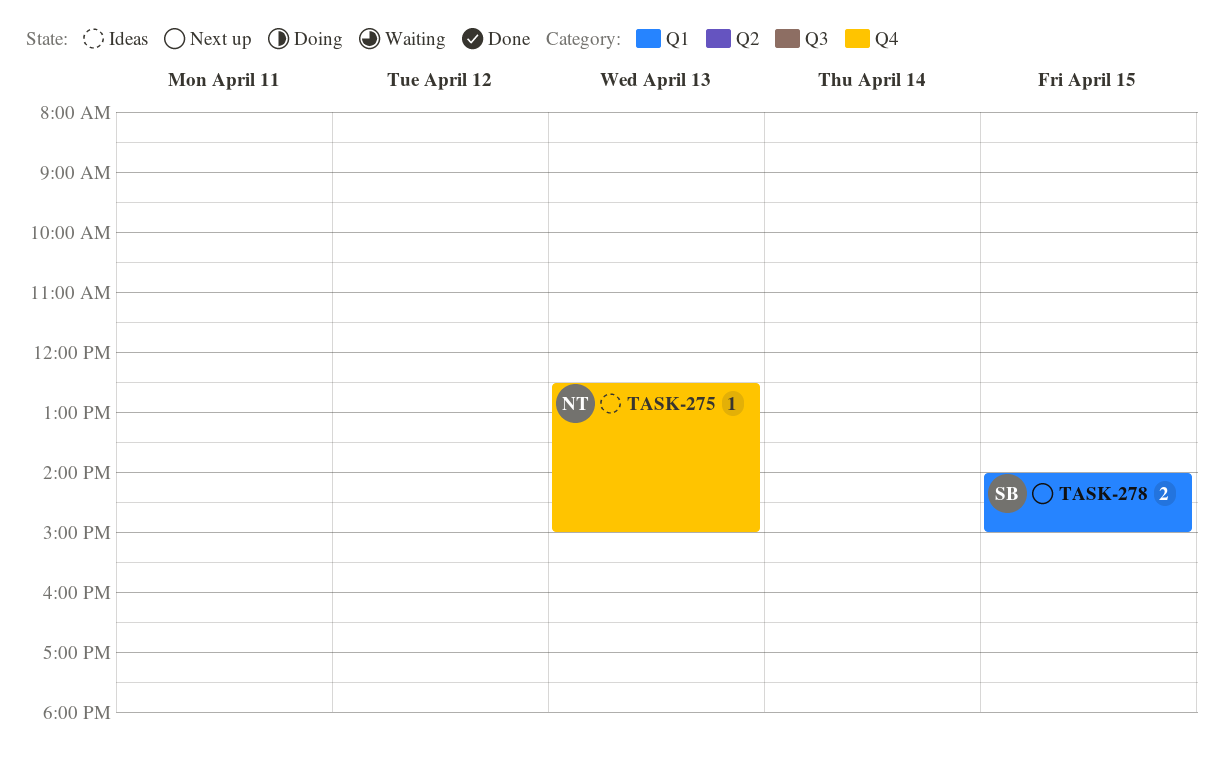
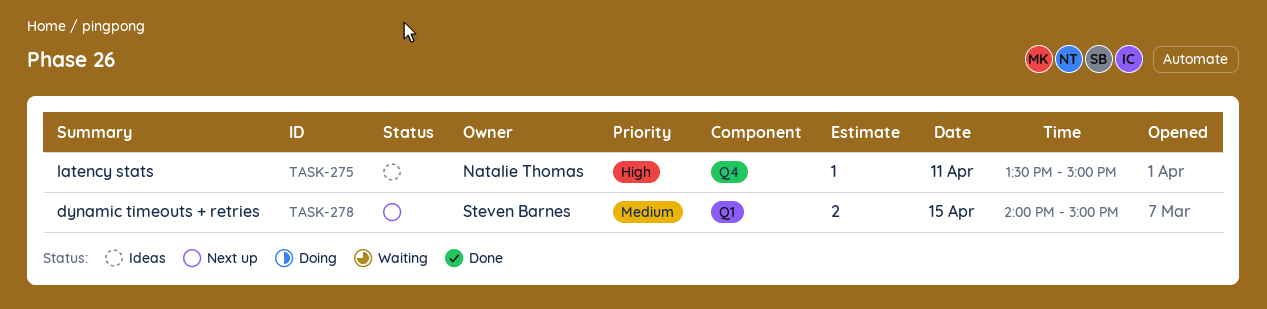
TASK-275, day: Apr 13 -> Apr 11
TASK-275, begins: 12:30 -> 13:30

